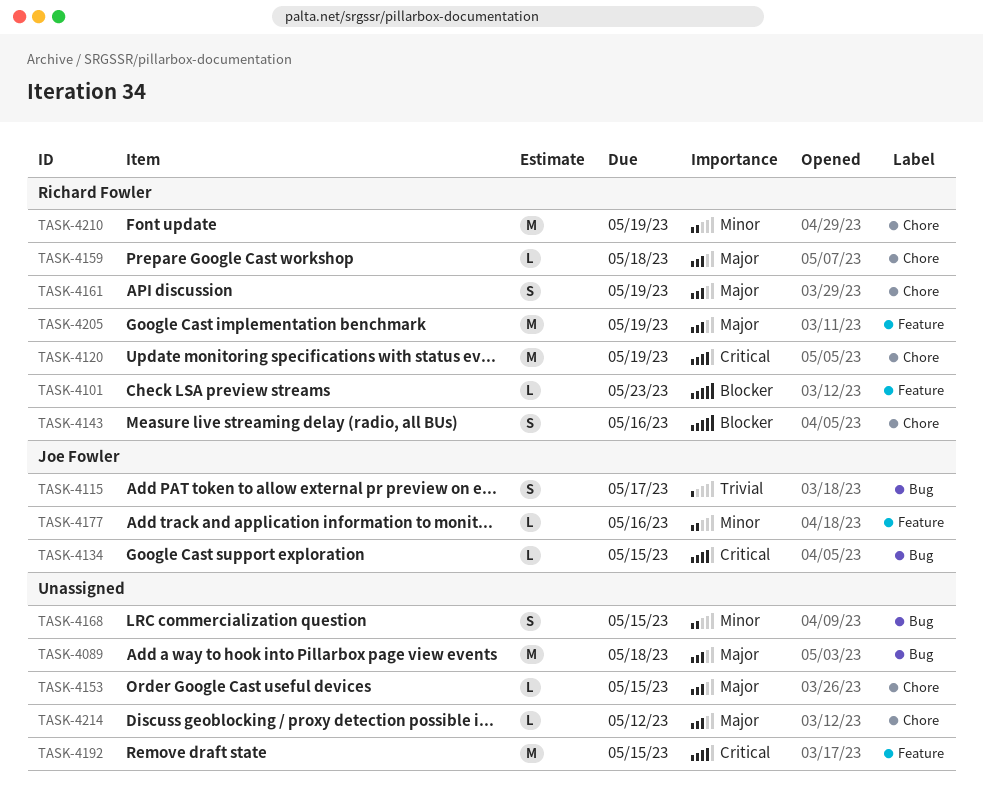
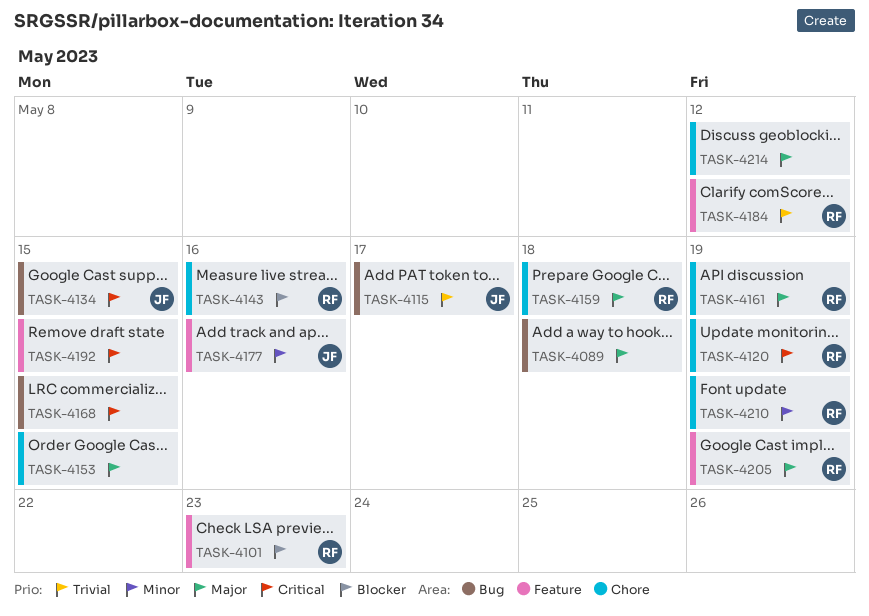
TASK-4168, priority: Minor -> Critical
TASK-4184: none -> present

